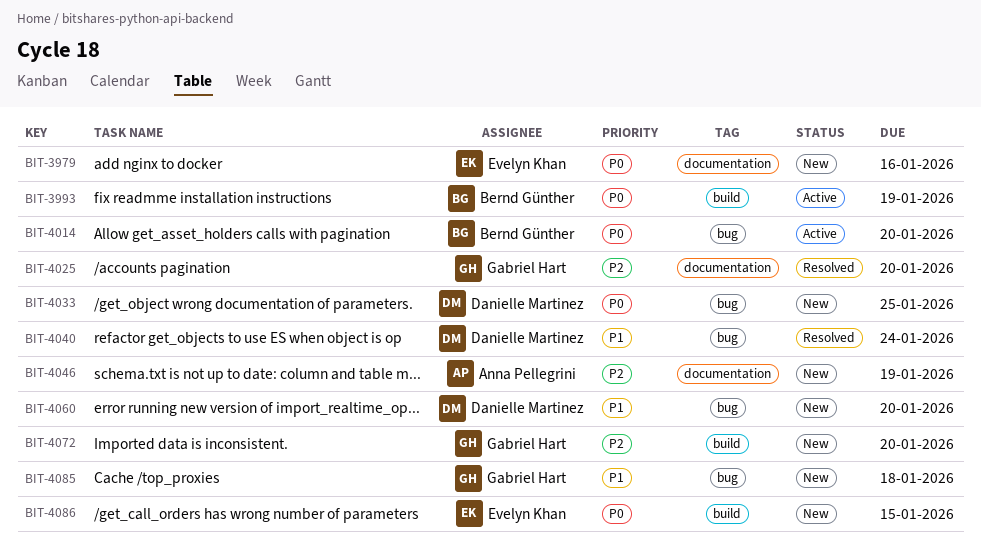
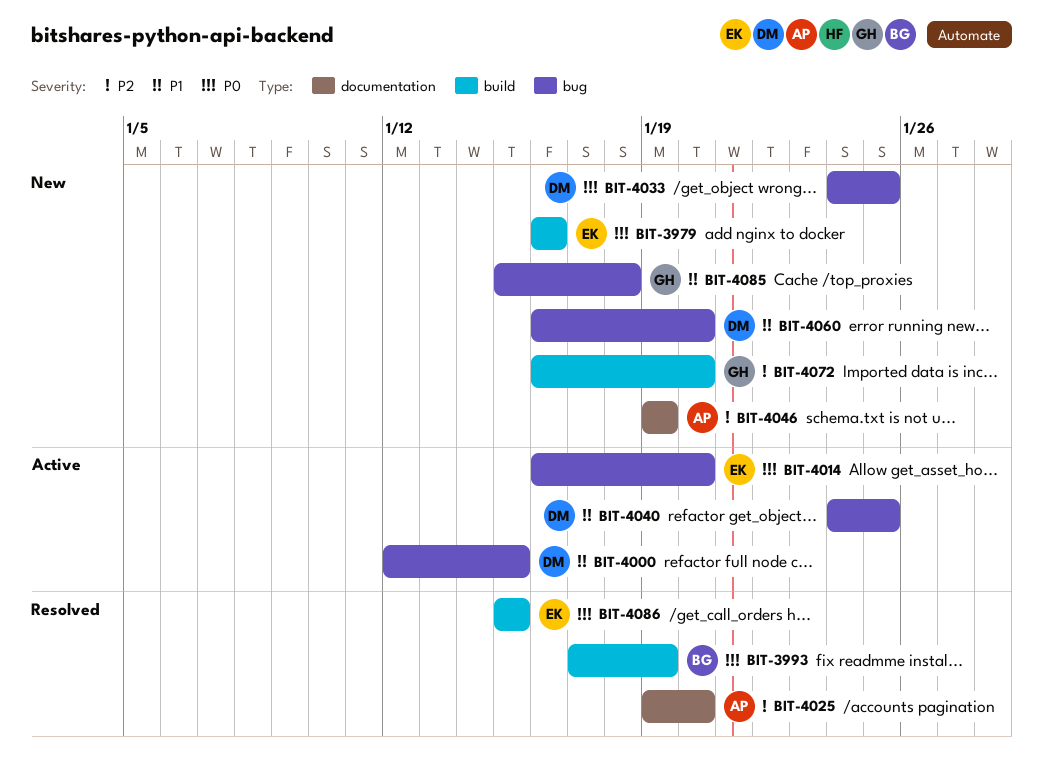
BIT-3979, label: documentation -> build
BIT-3993, status: Active -> Resolved
BIT-4000: none -> present
BIT-4014, owner: Bernd Günther -> Evelyn Khan
BIT-4025, owner: Gabriel Hart -> Anna Pellegrini
BIT-4040, status: Resolved -> Active
BIT-4040, due: Jan 24 -> Jan 25
BIT-4086, status: New -> Resolved

